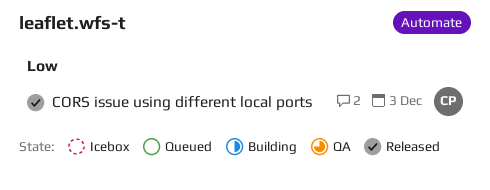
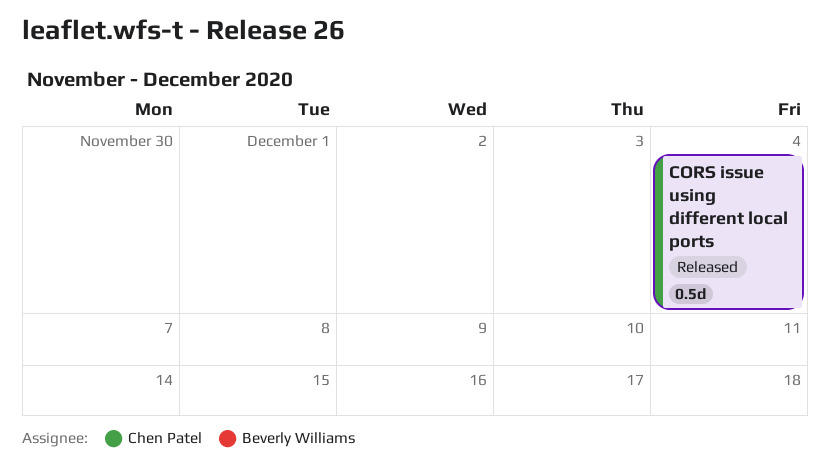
CORS issue using different local ports, due: Dec 3 -> Dec 4

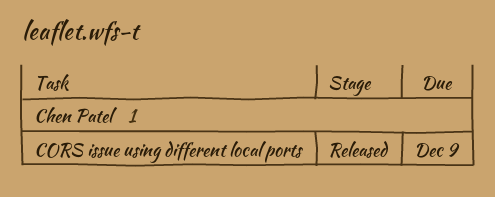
CORS issue using different local ports, due: Dec 4 -> Dec 9

